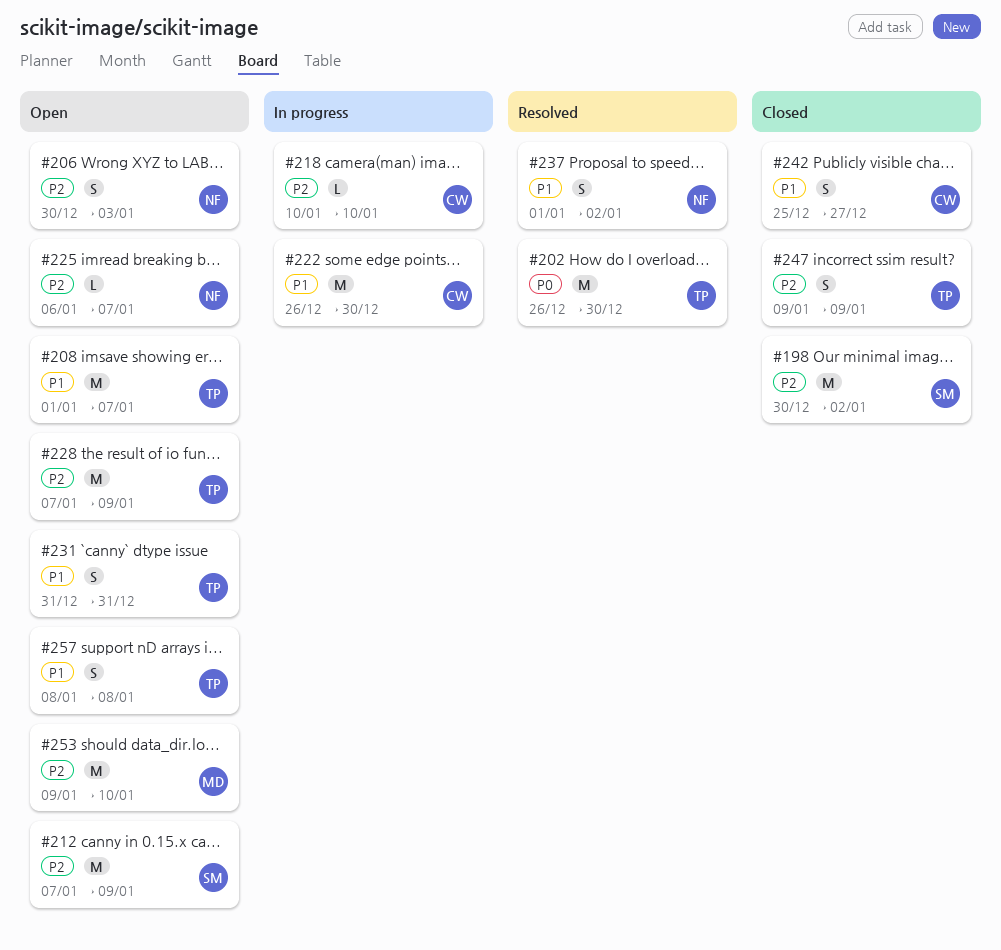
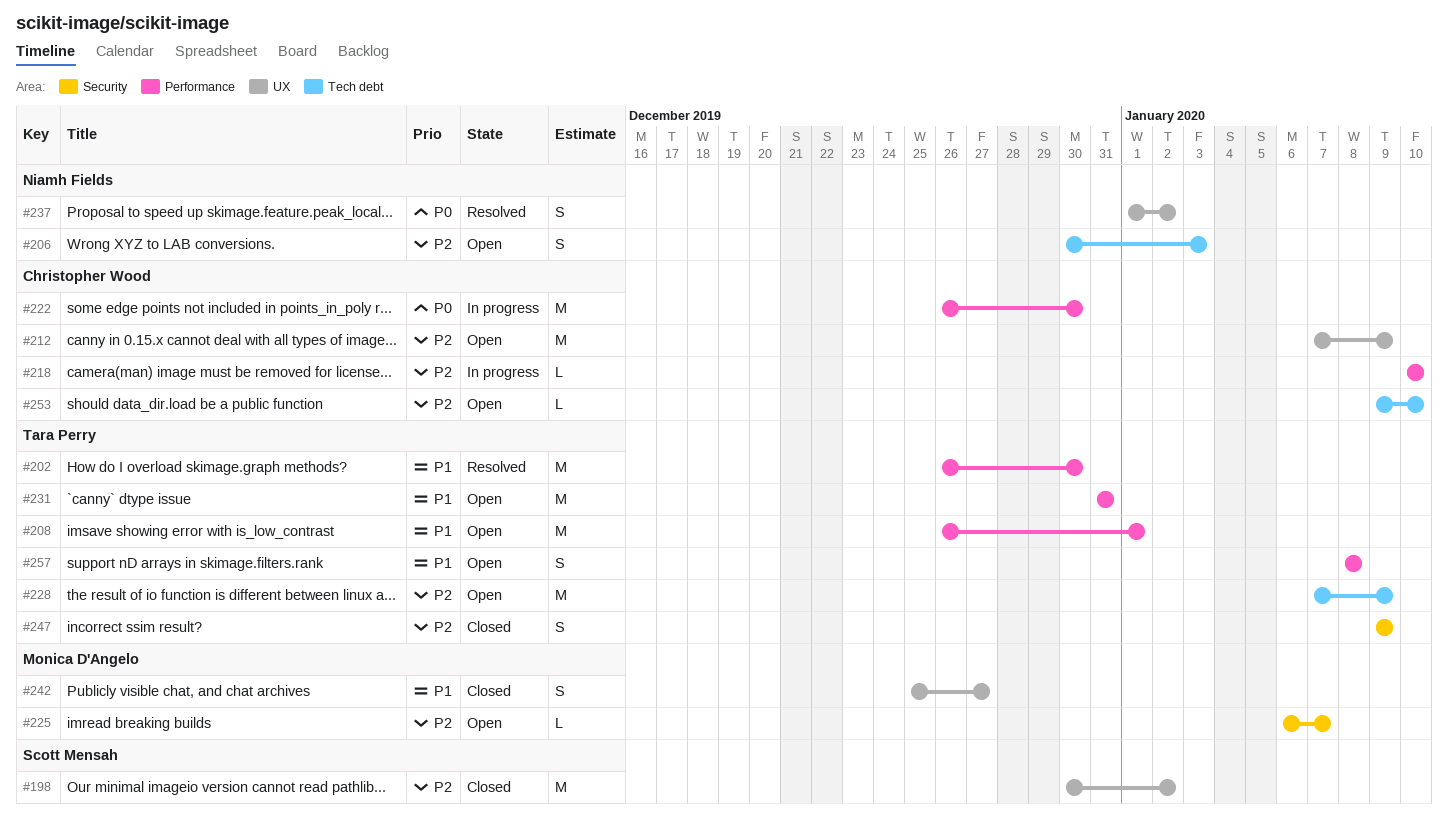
#202, priority: P0 -> P1
#208, start: Jan 1 -> Dec 26
#208, due: Jan 7 -> Jan 1
#212, owner: Scott Mensah -> Christopher Wood
#222, priority: P1 -> P0
#225, owner: Niamh Fields -> Monica D'Angelo
#231, estimate: S -> M
#237, priority: P1 -> P0
#242, owner: Christopher Wood -> Monica D'Angelo
#253, owner: Monica D'Angelo -> Christopher Wood
#253, estimate: M -> L

